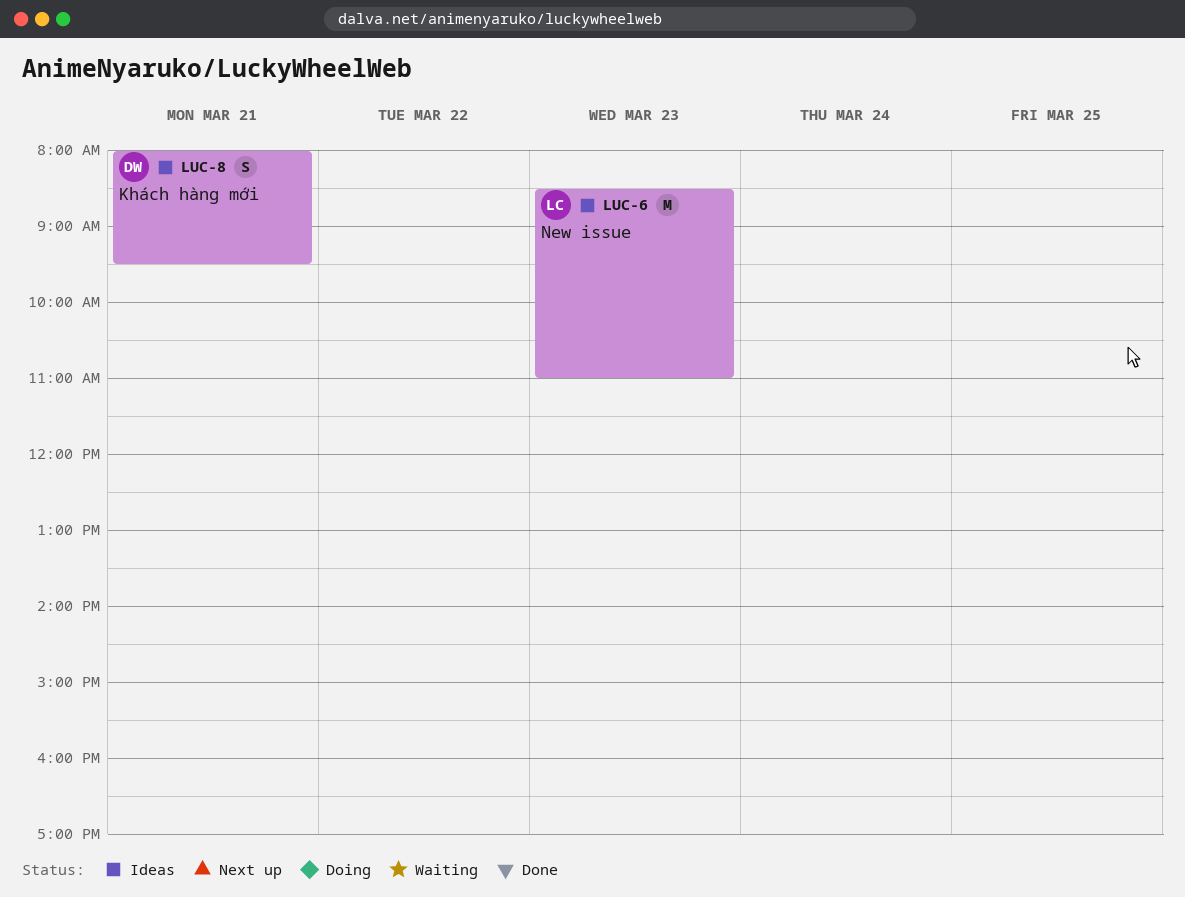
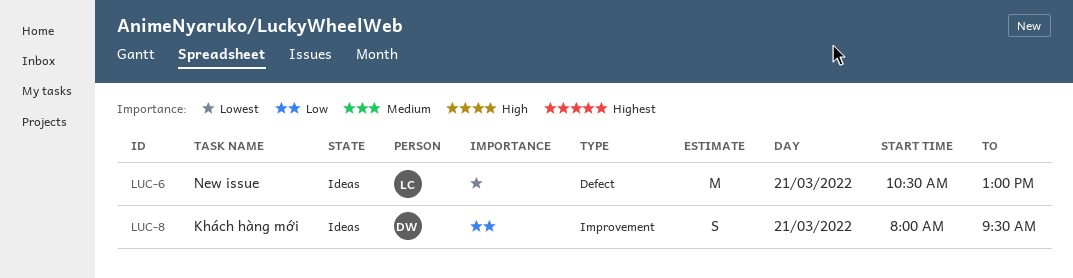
LUC-6, day: Mar 23 -> Mar 21
LUC-6, begins: 08:30 -> 10:30
LUC-6, ends: 11:00 -> 13:00

